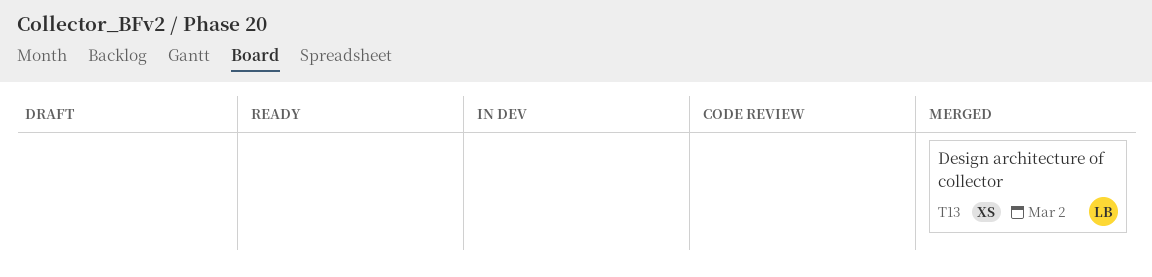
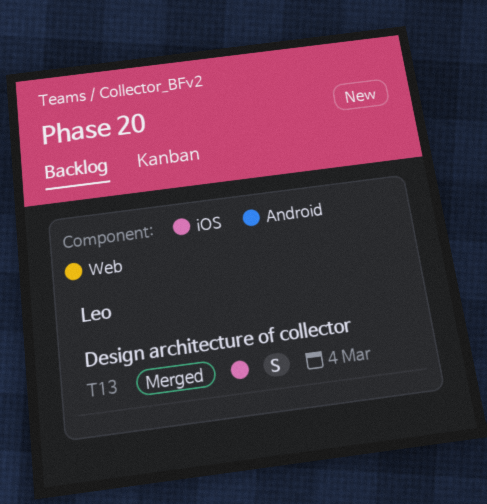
T13, estimate: XS -> S
T13, due: Mar 2 -> Mar 4

